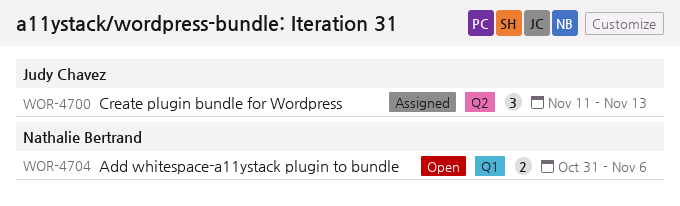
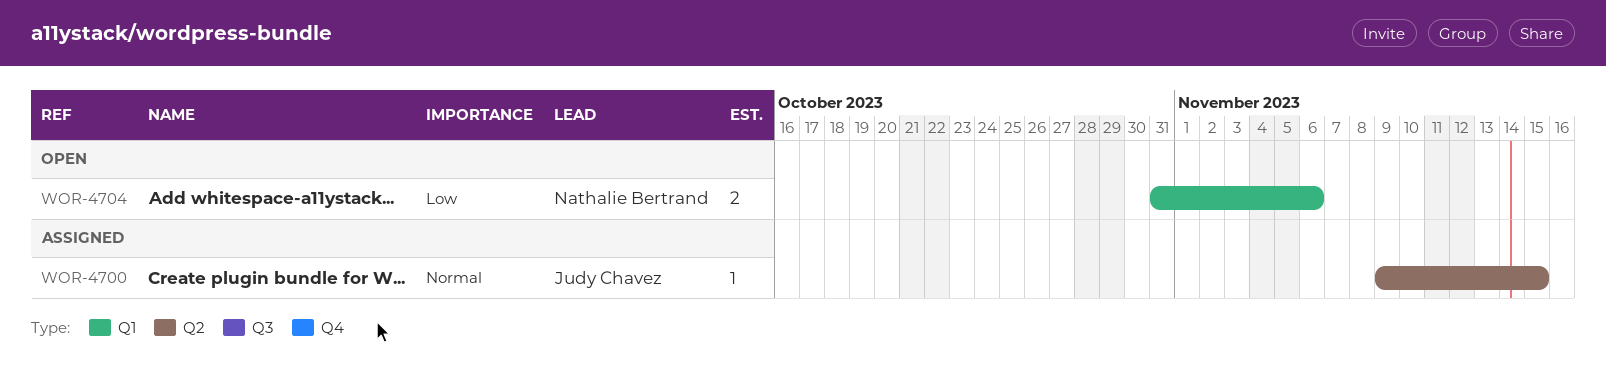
WOR-4700, estimate: 3 -> 1
WOR-4700, start: Nov 11 -> Nov 9
WOR-4700, due: Nov 13 -> Nov 15

